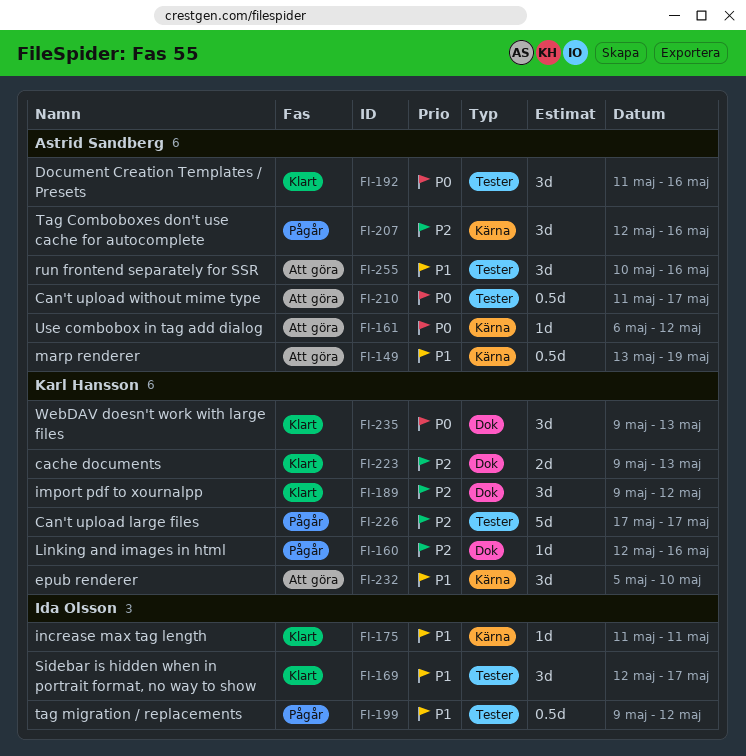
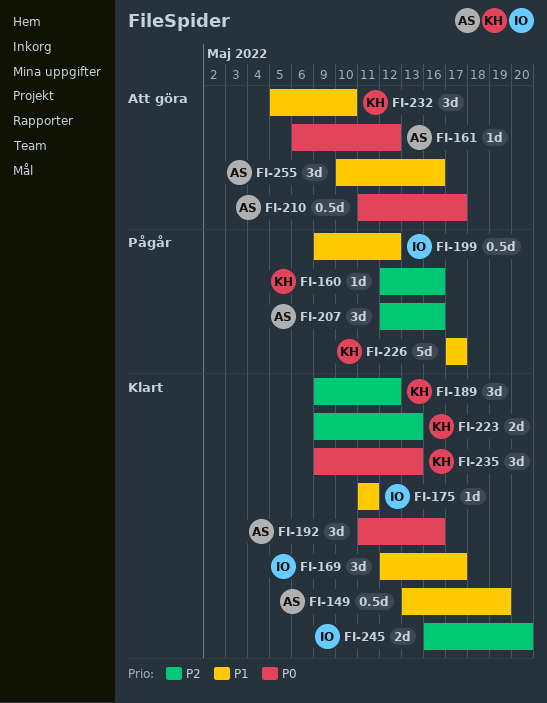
FI-149, status: Att göra -> Klart
FI-226, priority: P2 -> P1
FI-245: none -> present

